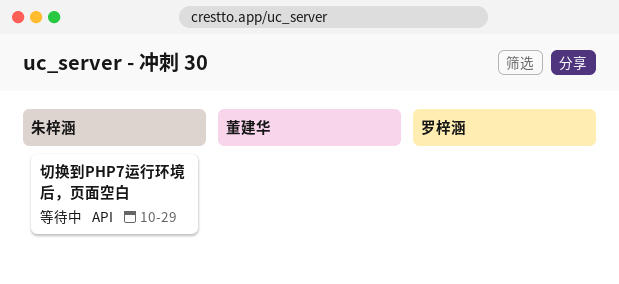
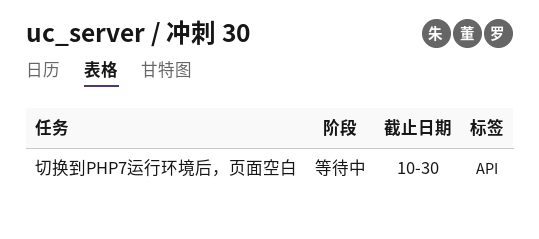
切换到PHP7运行环境后，页面空白, due: Oct 29 -> Oct 30

